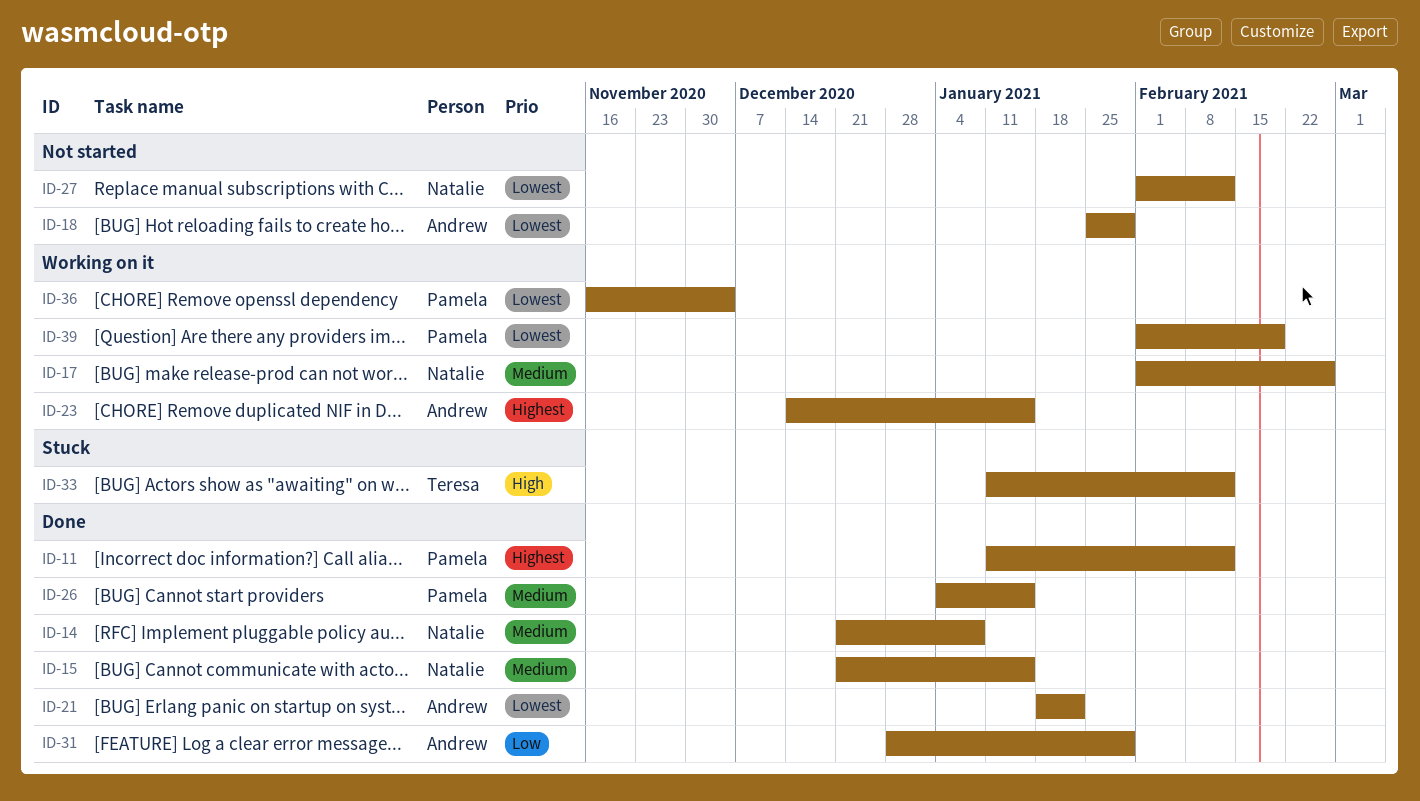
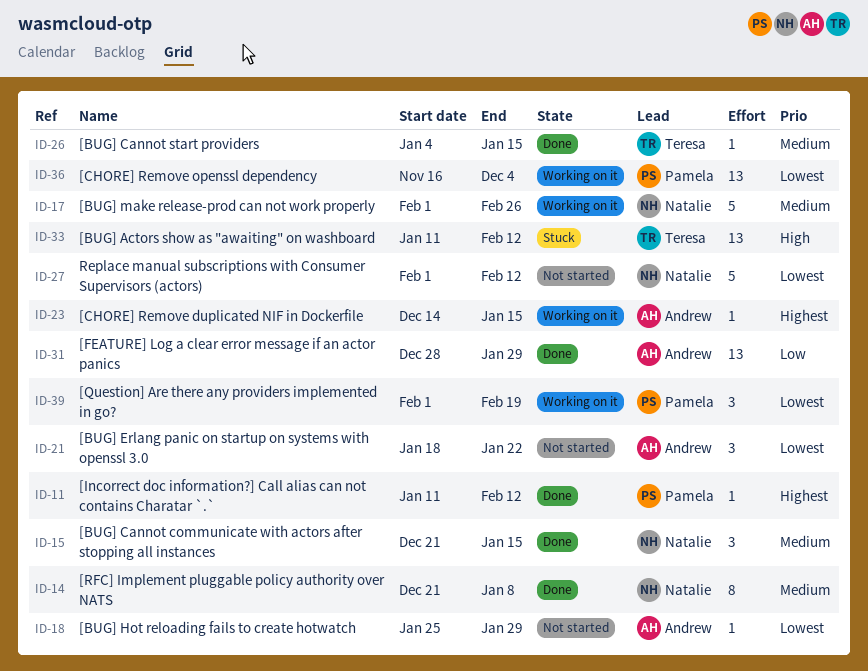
ID-21, status: Done -> Not started
ID-26, owner: Pamela -> Teresa

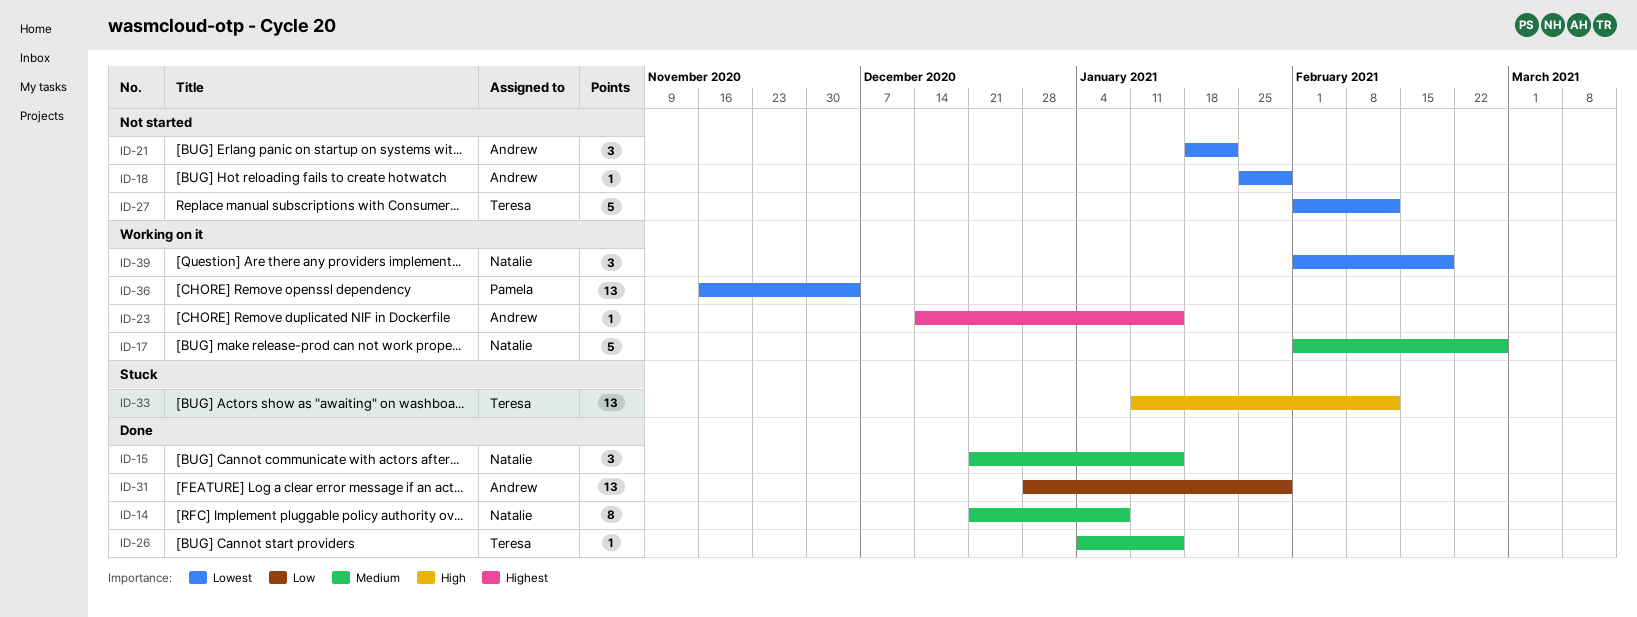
ID-11: present -> none
ID-27, owner: Natalie -> Teresa
ID-39, owner: Pamela -> Natalie

